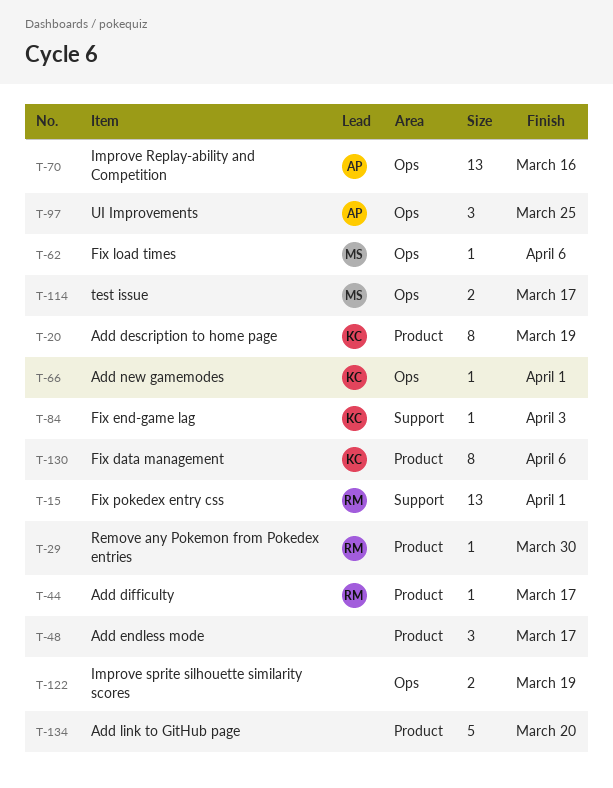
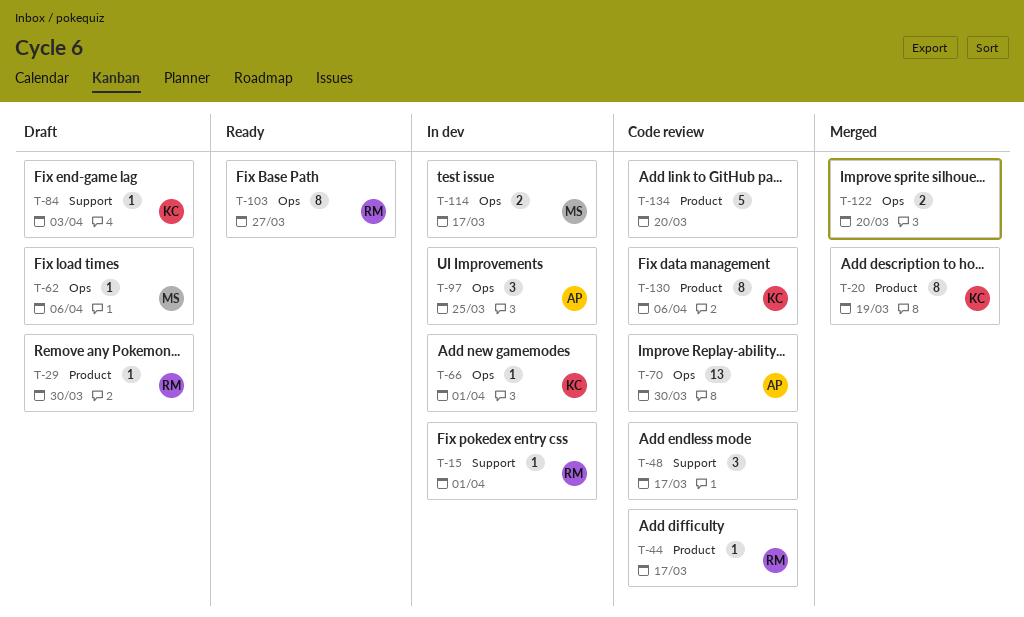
T-15, estimate: 13 -> 1
T-48, label: Product -> Support
T-70, due: Mar 16 -> Mar 30
T-103: none -> present
T-122, due: Mar 19 -> Mar 20

